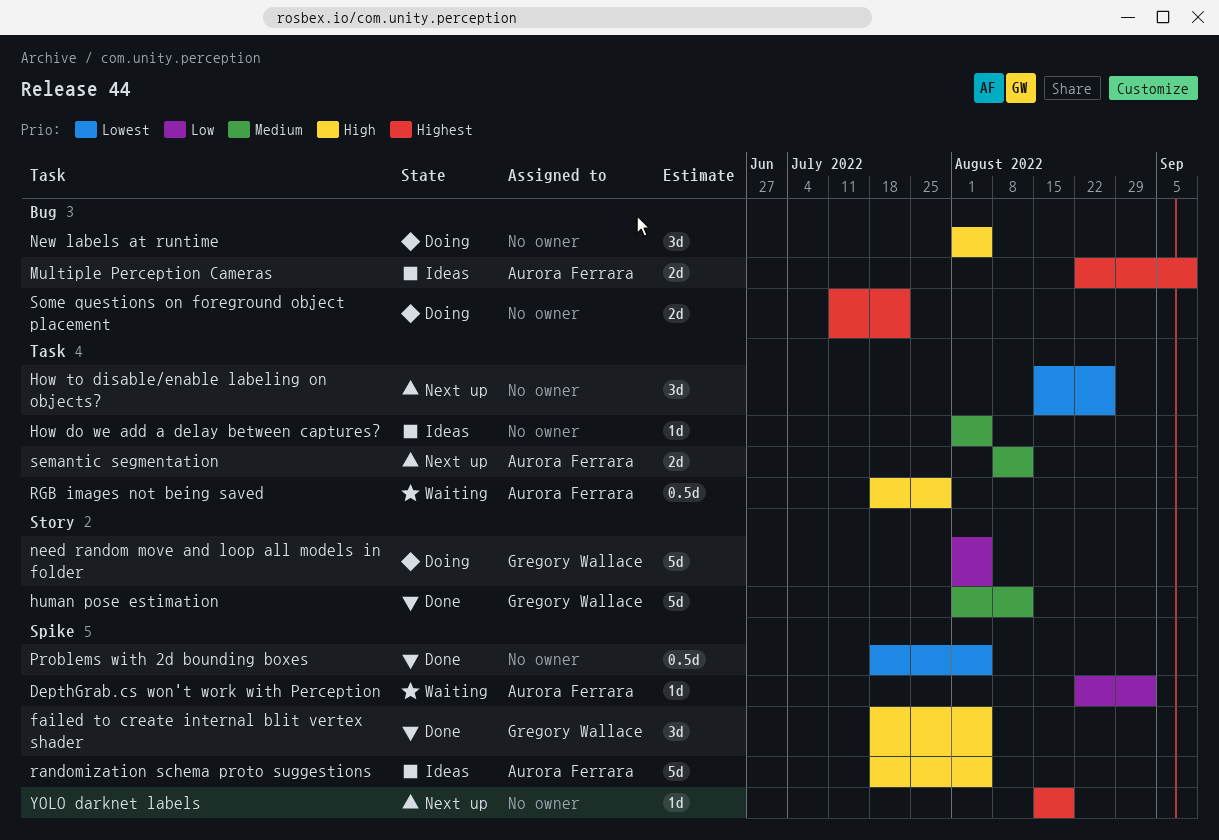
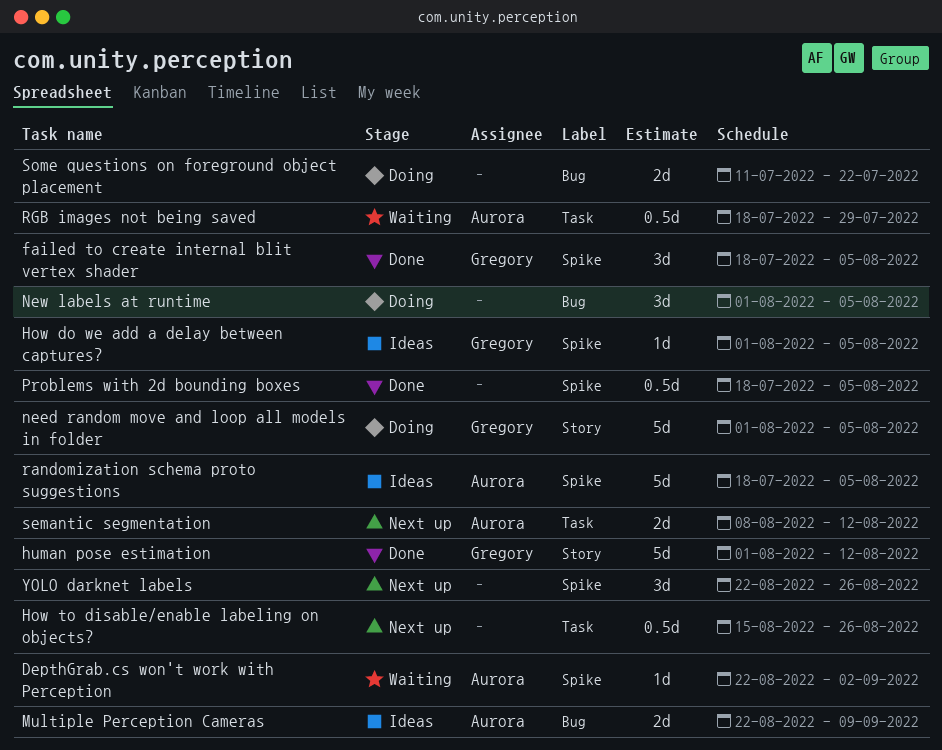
How do we add a delay between captures?, owner: none -> Gregory Wallace
How do we add a delay between captures?, label: Task -> Spike
How to disable/enable labeling on objects?, estimate: 3d -> 0.5d
YOLO darknet labels, estimate: 1d -> 3d
YOLO darknet labels, start: Aug 15 -> Aug 22
YOLO darknet labels, due: Aug 19 -> Aug 26

